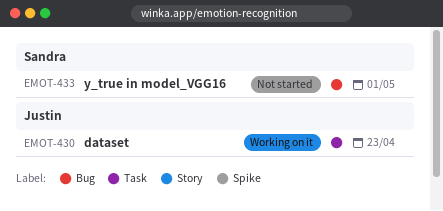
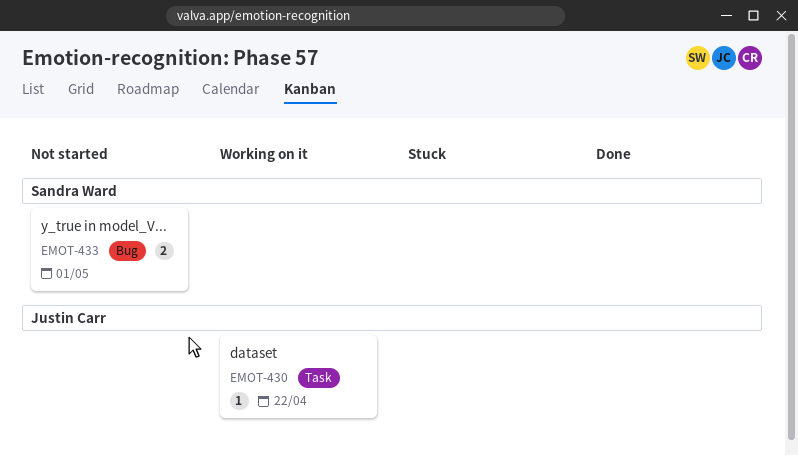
EMOT-430, due: Apr 23 -> Apr 22

